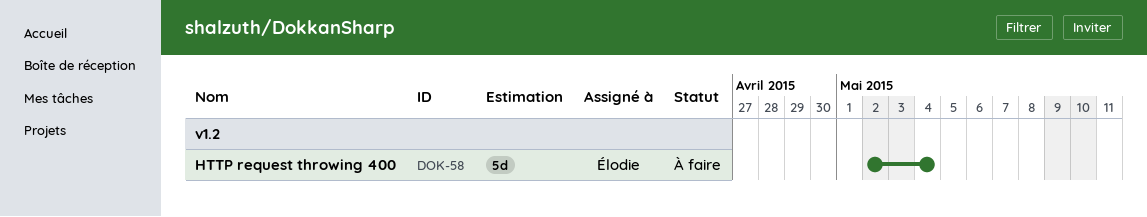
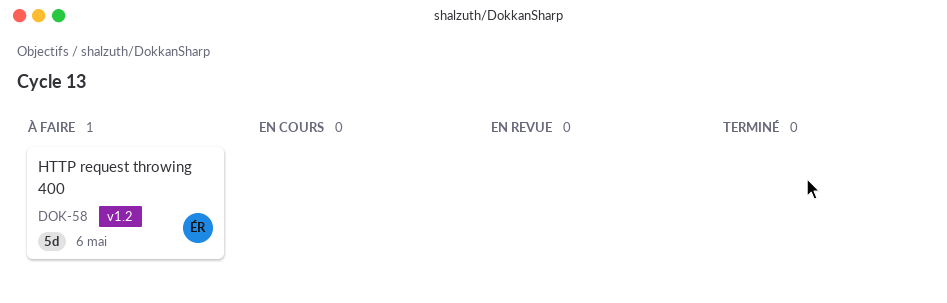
DOK-58, due: May 4 -> May 6

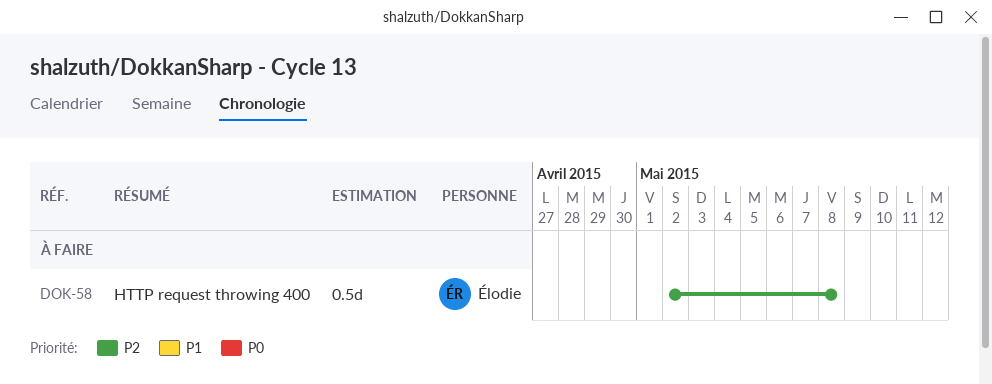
DOK-58, estimate: 5d -> 0.5d
DOK-58, due: May 6 -> May 8

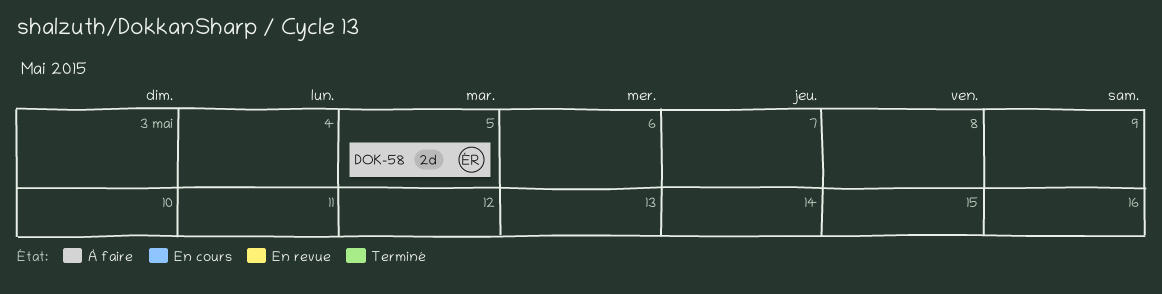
DOK-58, estimate: 0.5d -> 2d
DOK-58, due: May 8 -> May 5

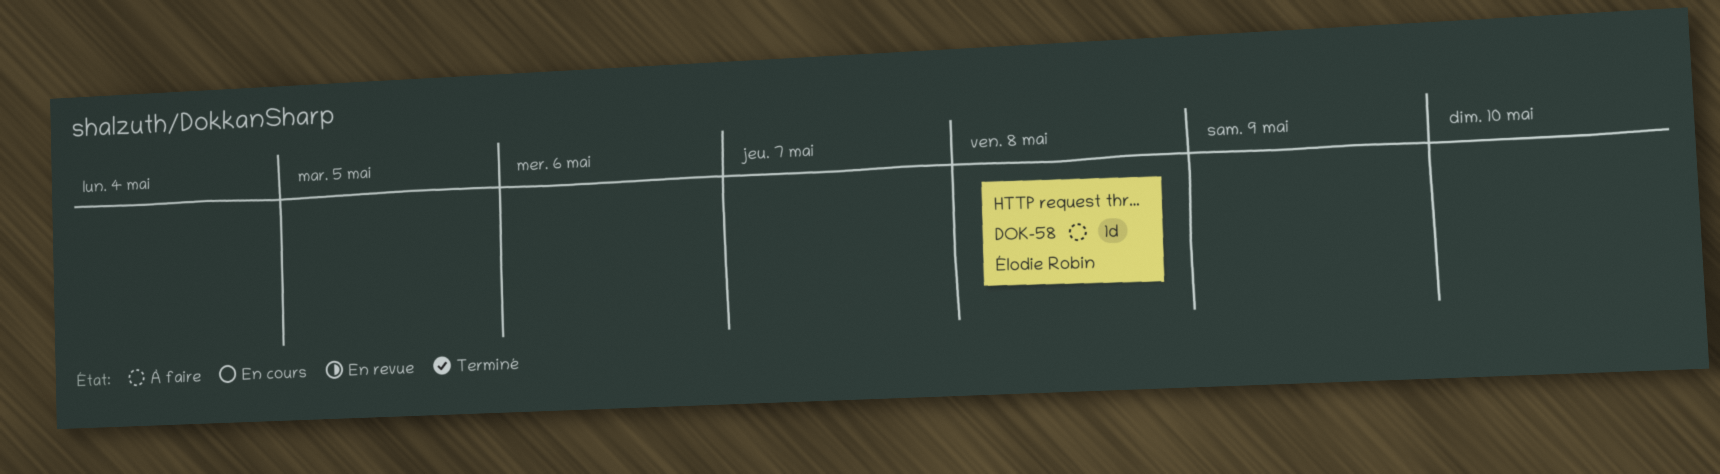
DOK-58, estimate: 2d -> 1d
DOK-58, due: May 5 -> May 8

